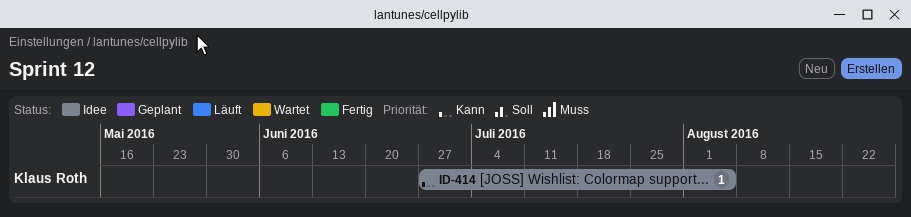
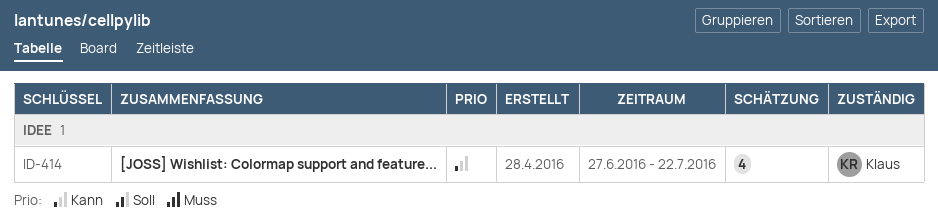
ID-414, estimate: 1 -> 4
ID-414, due: Aug 5 -> Jul 22

